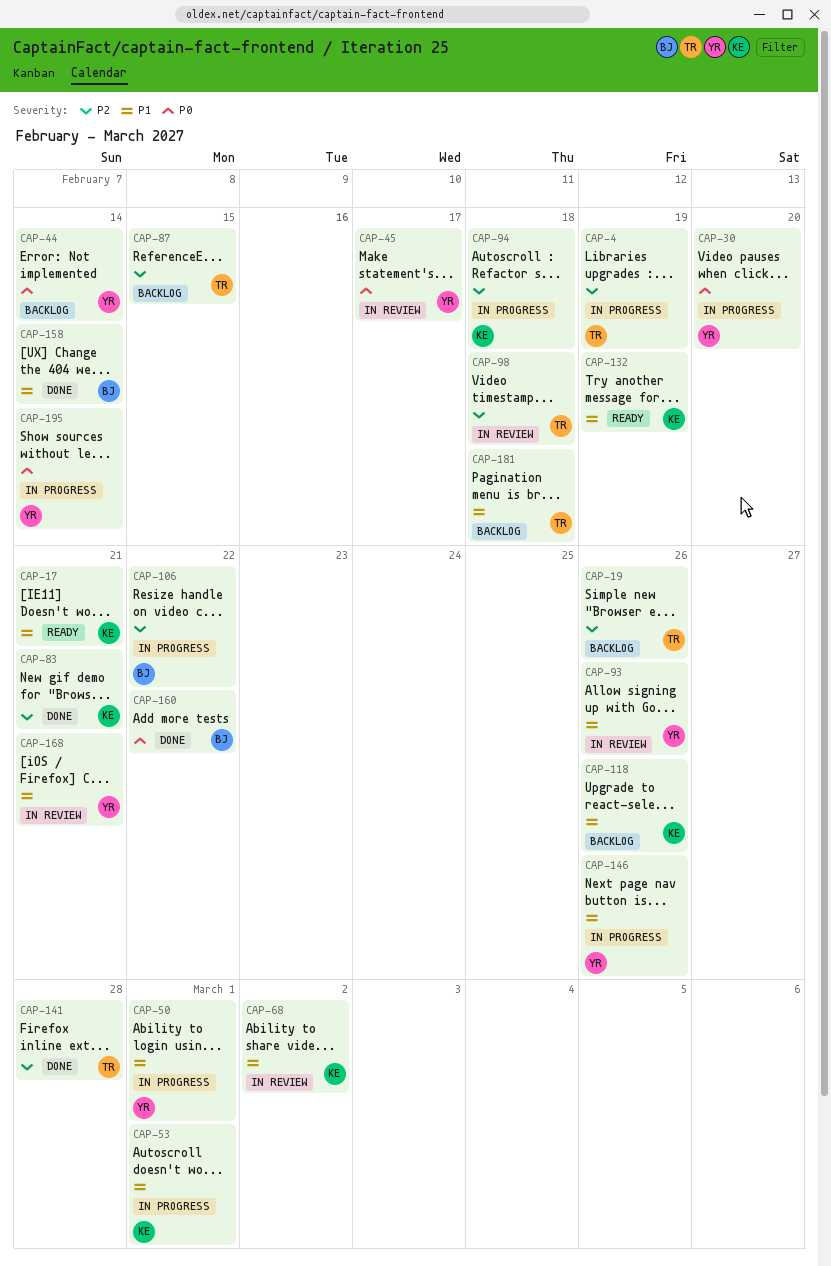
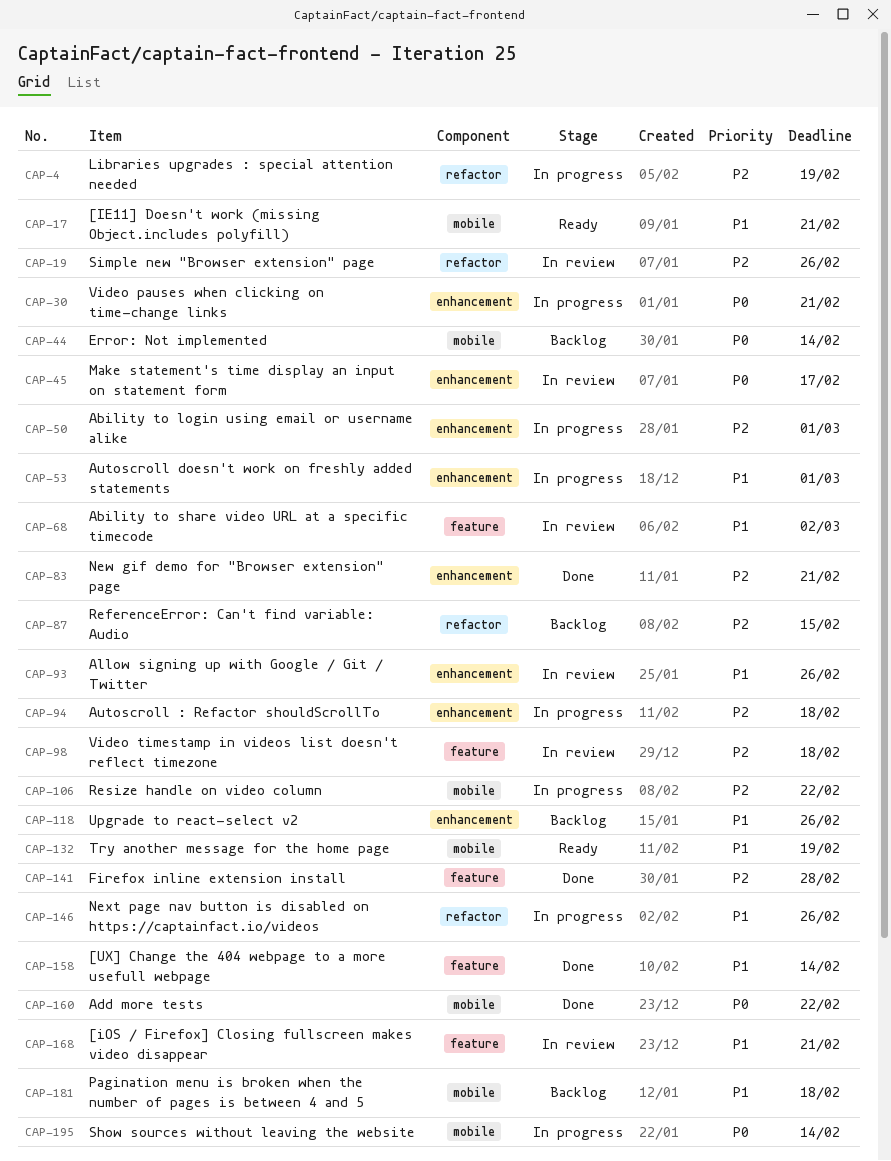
CAP-19, status: Backlog -> In review
CAP-30, due: Feb 20 -> Feb 21
CAP-50, priority: P1 -> P2

